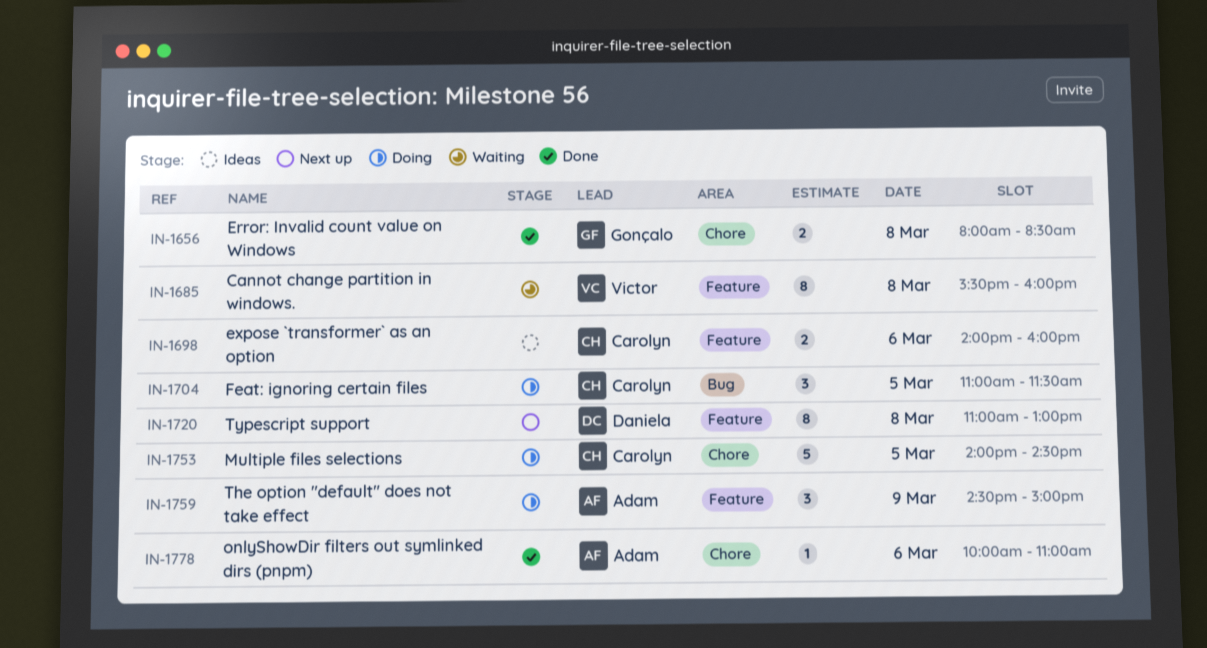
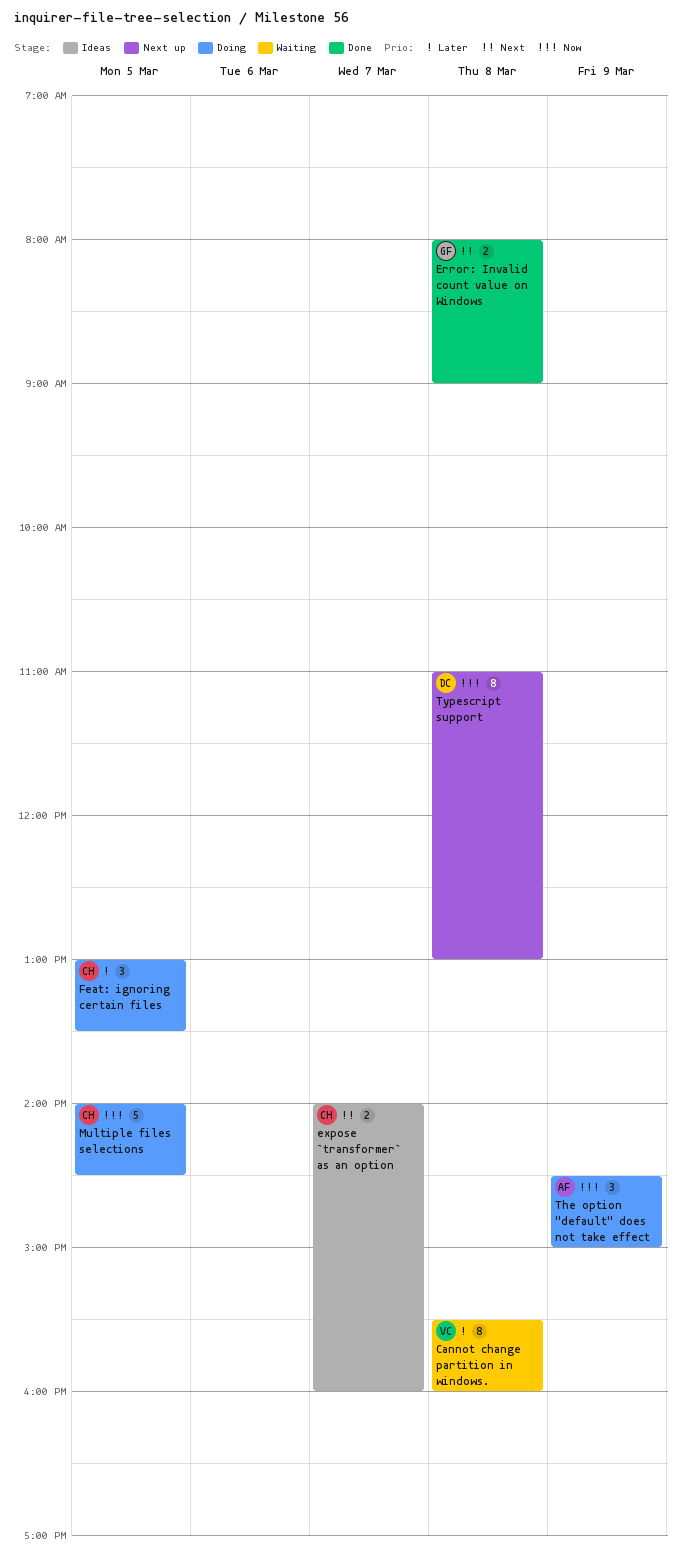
Error: Invalid count value on Windows, ends: 08:30 -> 09:00
expose `transformer` as an option, day: Mar 6 -> Mar 7
Feat: ignoring certain files, begins: 11:00 -> 13:00
Feat: ignoring certain files, ends: 11:30 -> 13:30
onlyShowDir filters out symlinked dirs (pnpm): present -> none

